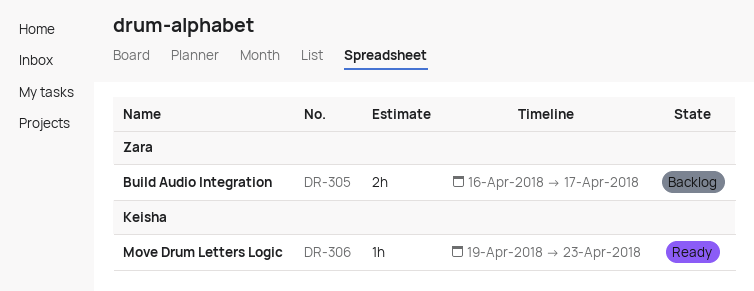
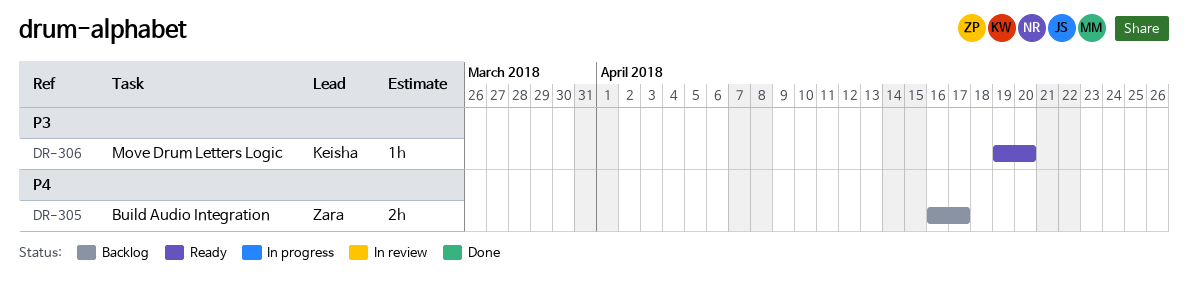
DR-306, due: Apr 23 -> Apr 20

